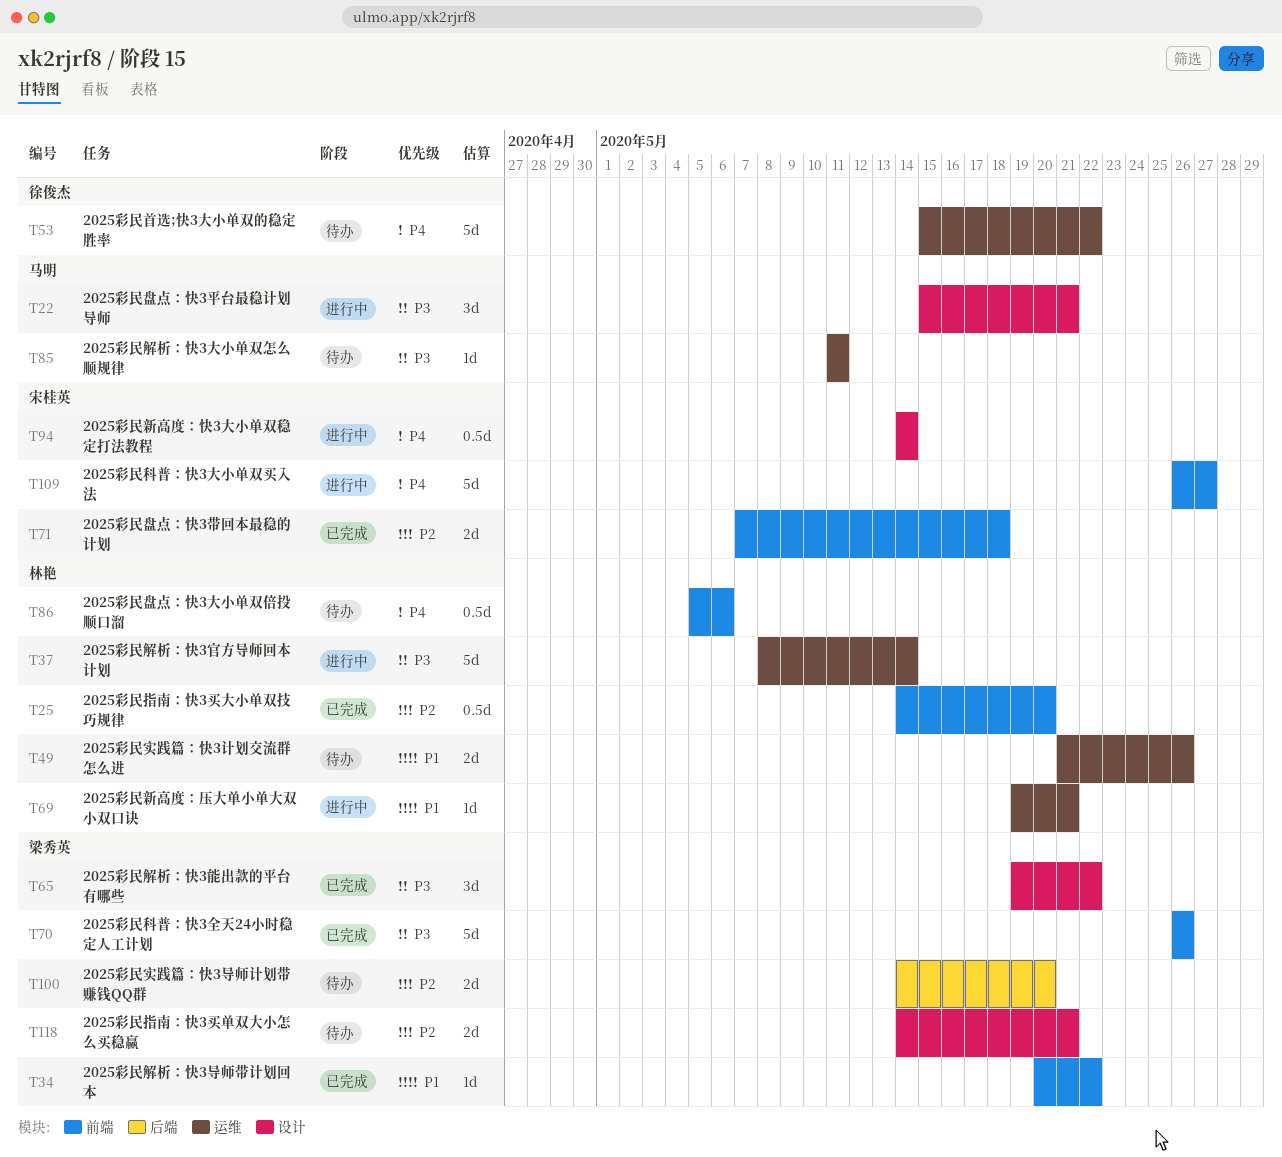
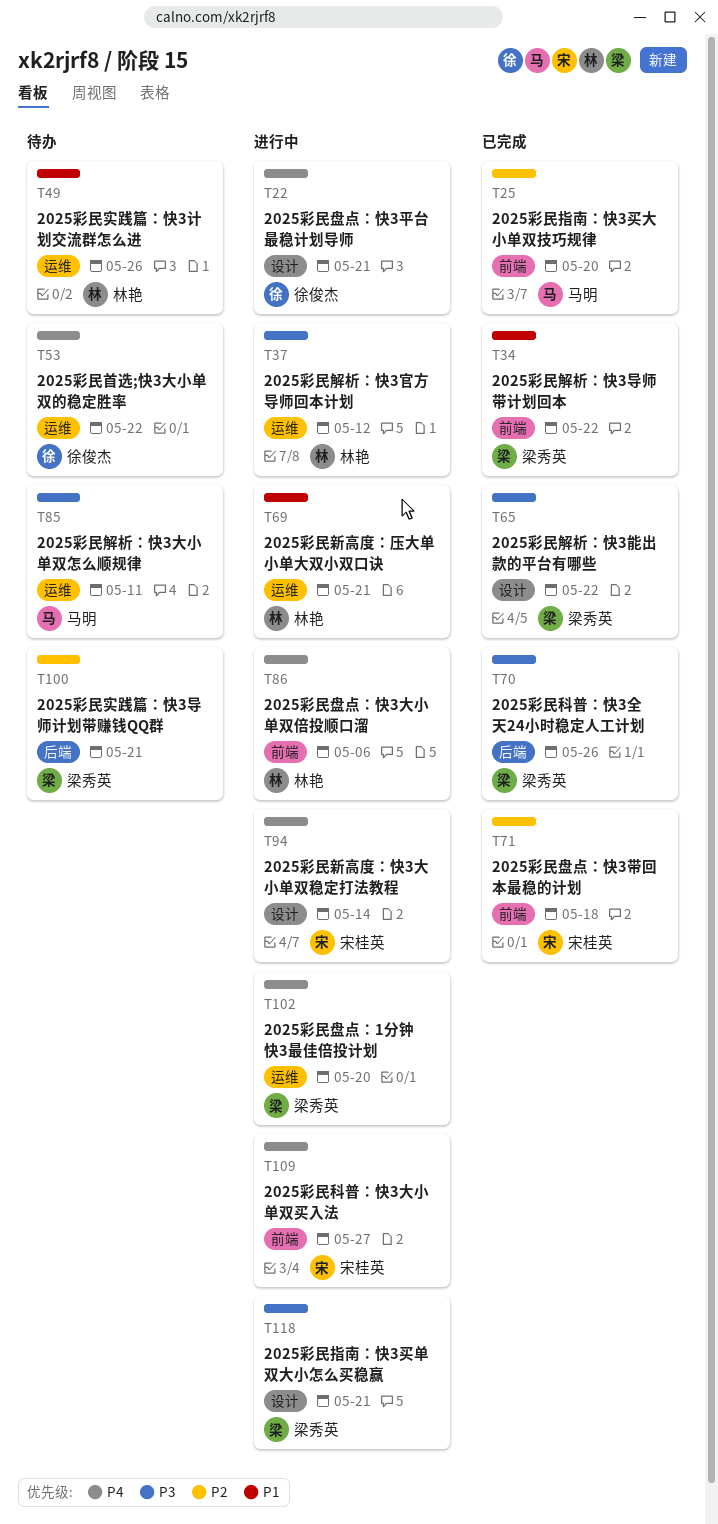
T22, owner: 马明 -> 徐俊杰
T22, priority: P3 -> P4
T25, owner: 林艳 -> 马明
T37, due: May 14 -> May 12
T70, label: 前端 -> 后端
T86, status: 待办 -> 进行中
T100, due: May 20 -> May 21
T102: none -> present
T118, status: 待办 -> 进行中
T118, priority: P2 -> P3

